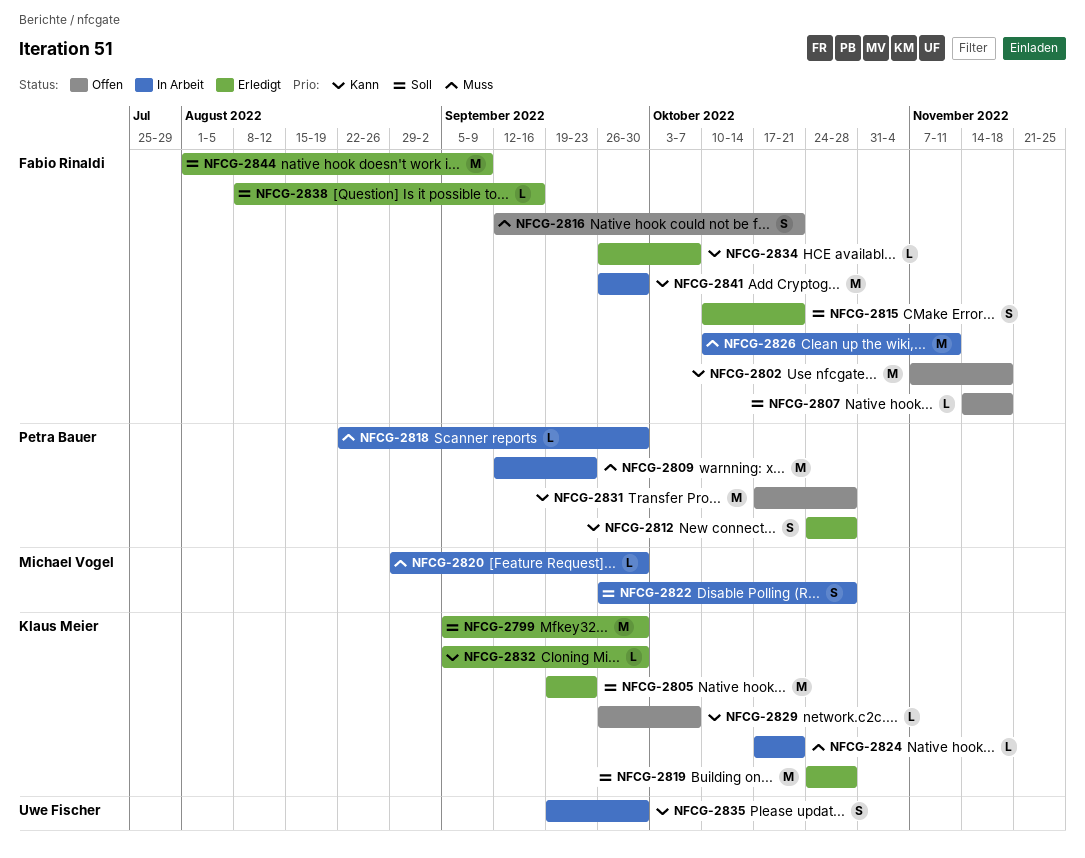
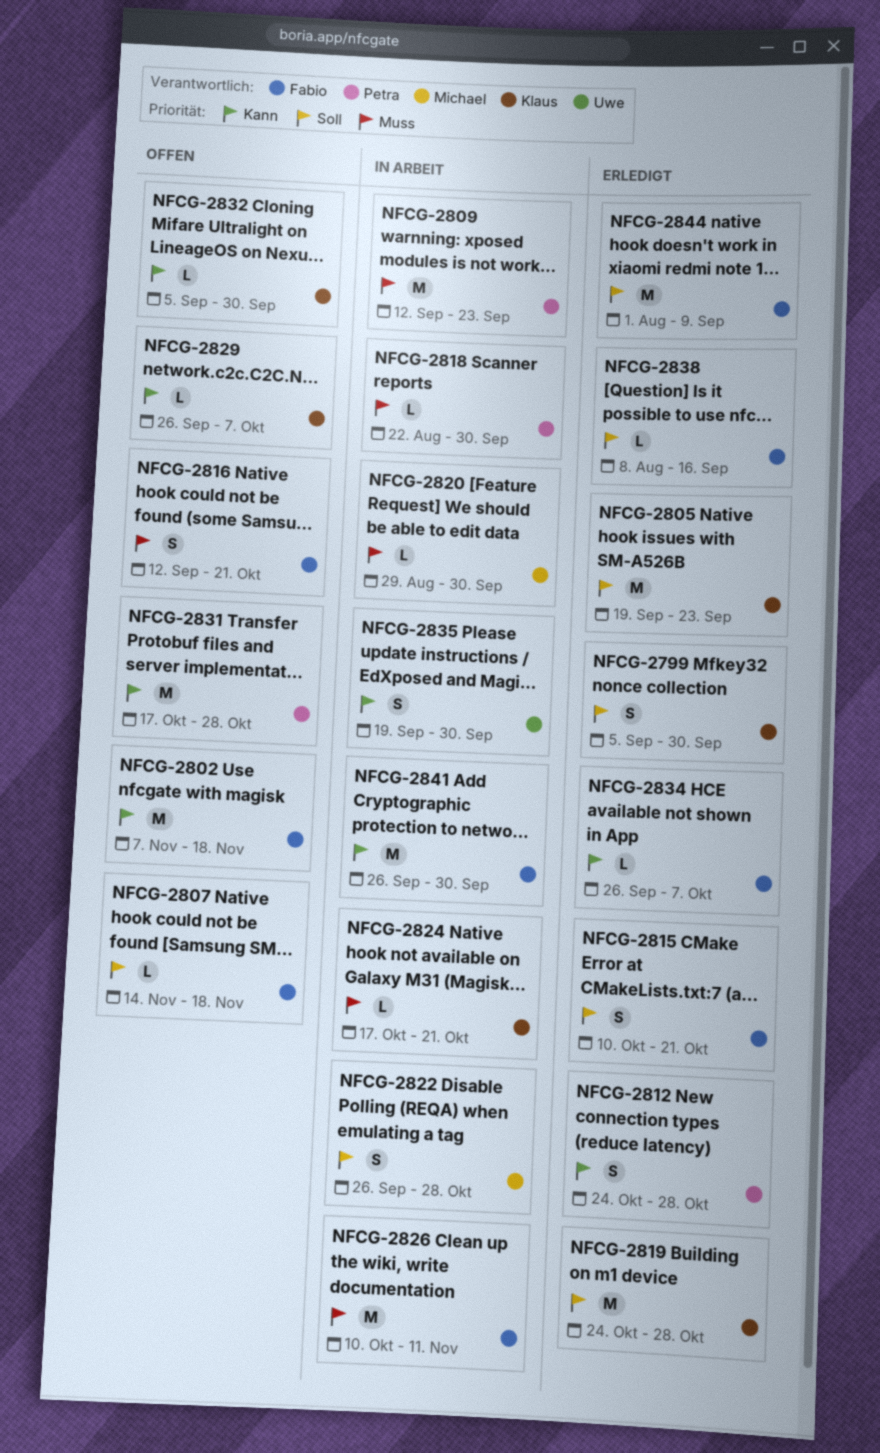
NFCG-2799, estimate: M -> S
NFCG-2832, status: Erledigt -> Offen

